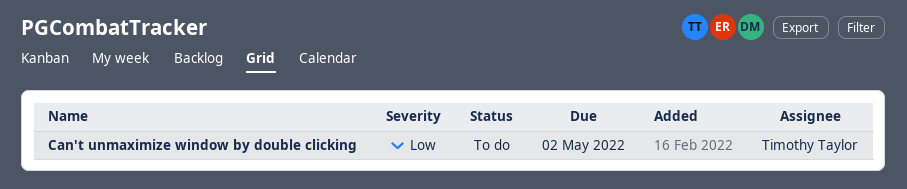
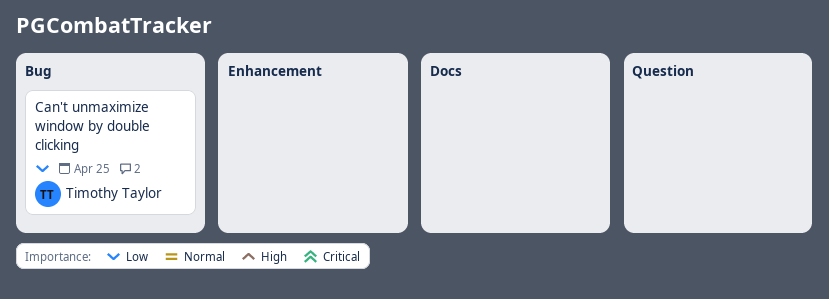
Can't unmaximize window by double clicking, due: May 2 -> Apr 25

